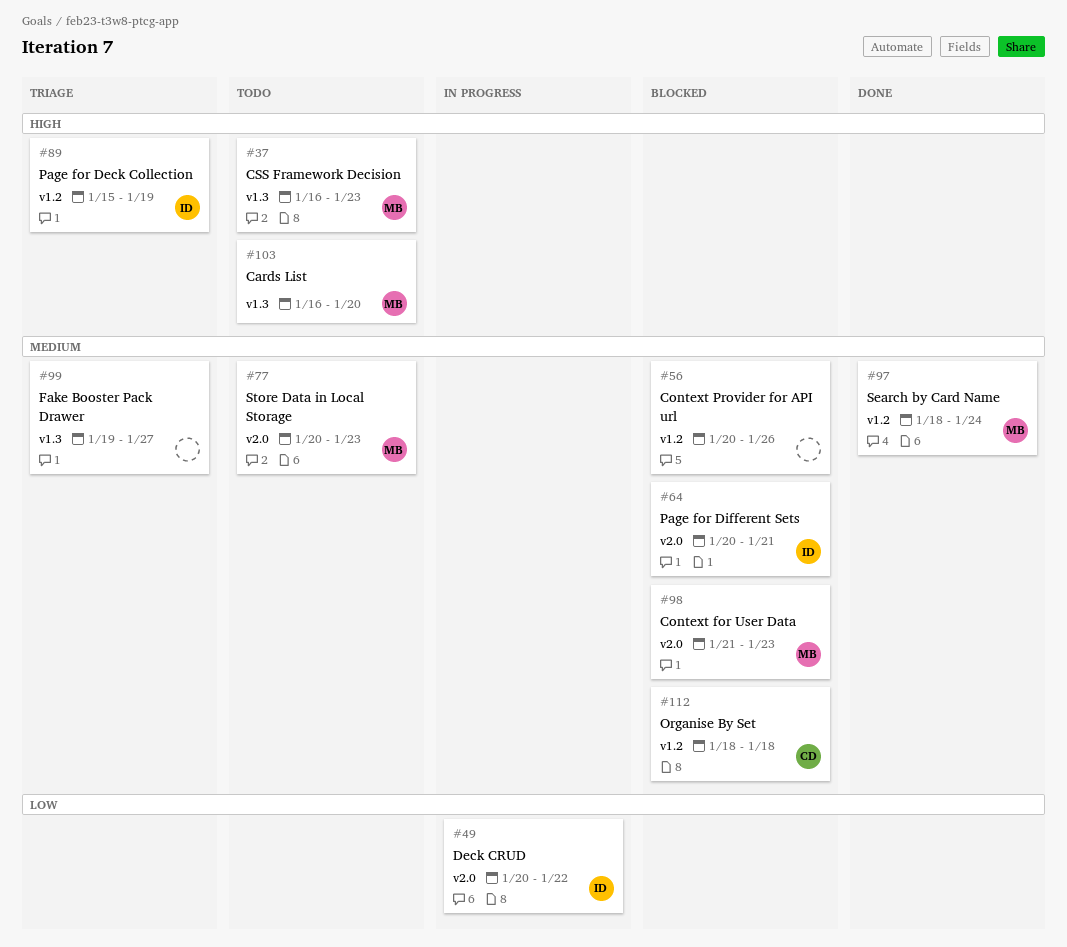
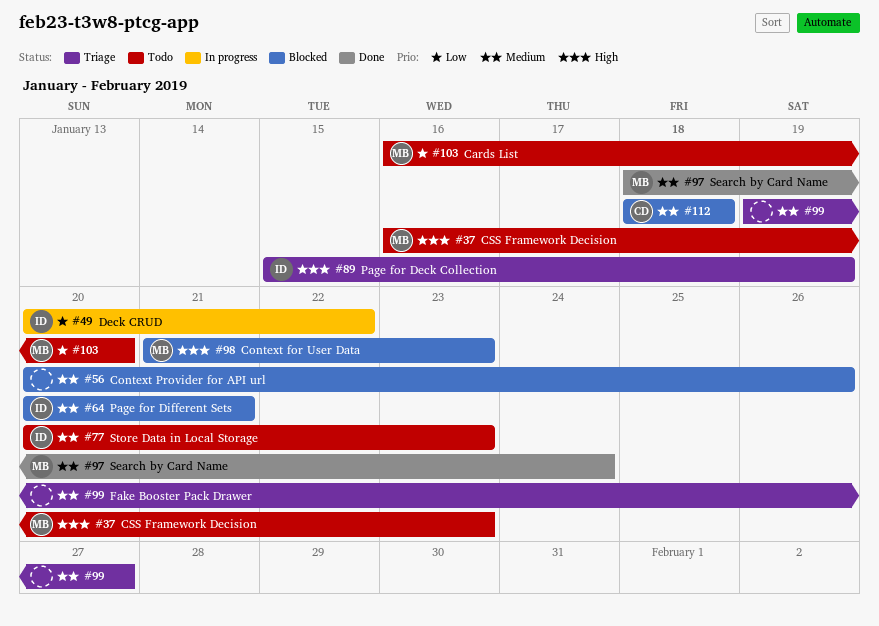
#77, owner: MB -> ID
#98, priority: Medium -> High
#103, priority: High -> Low

